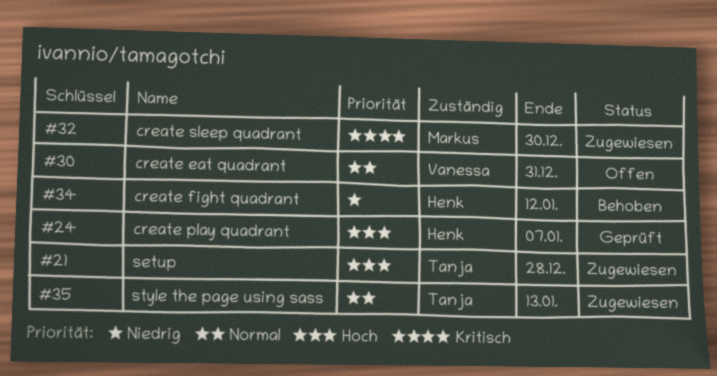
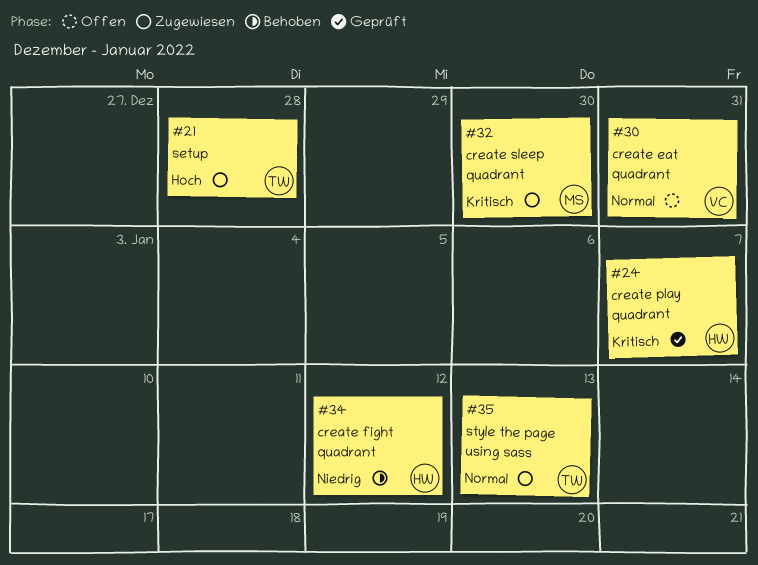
#24, priority: Hoch -> Kritisch

